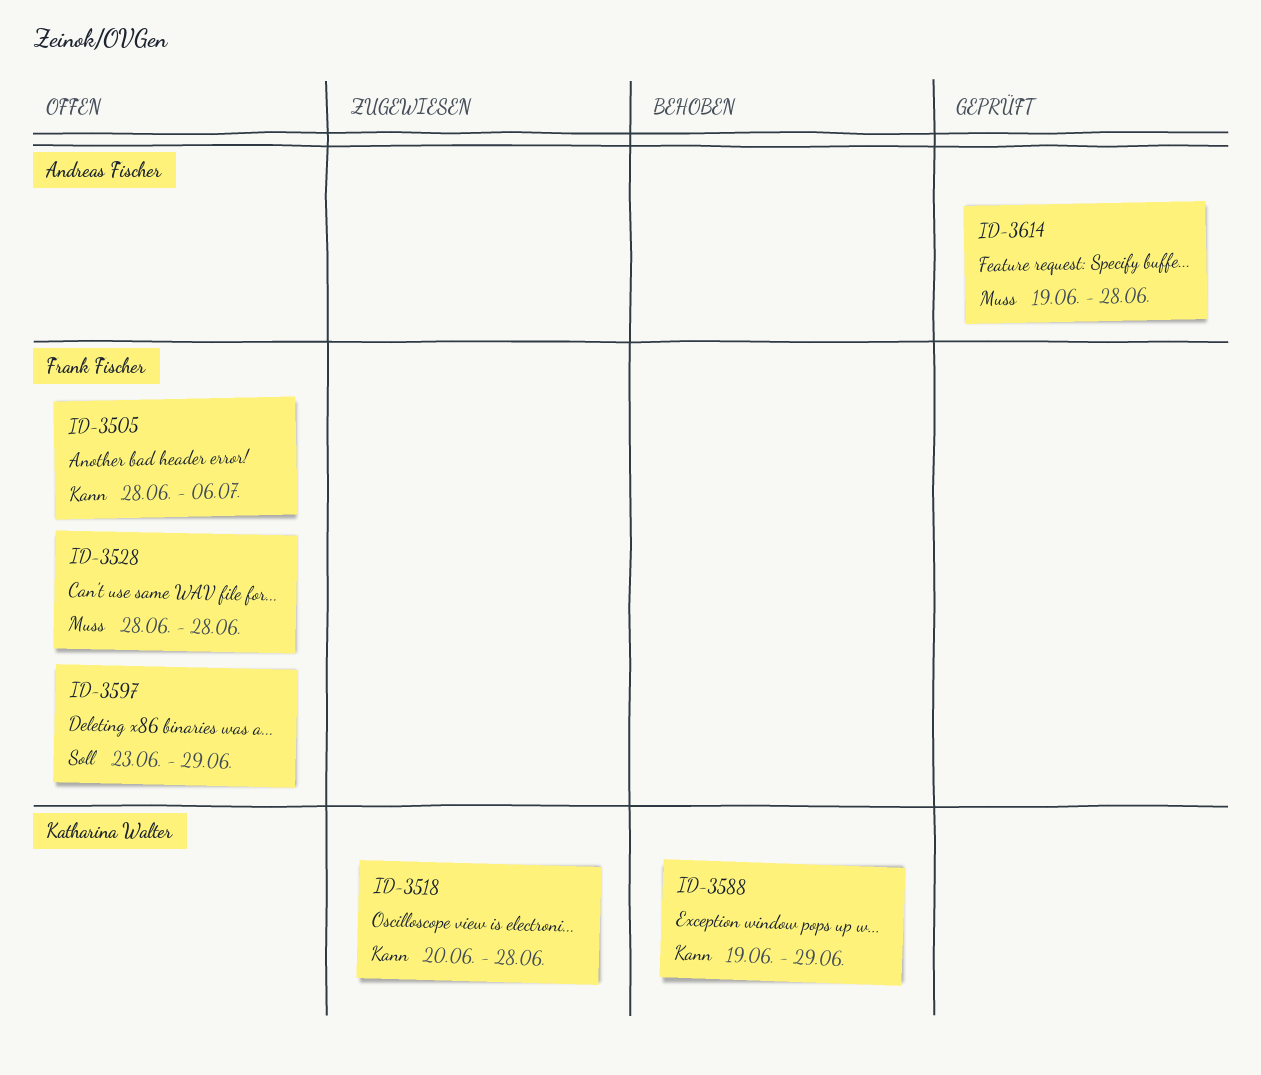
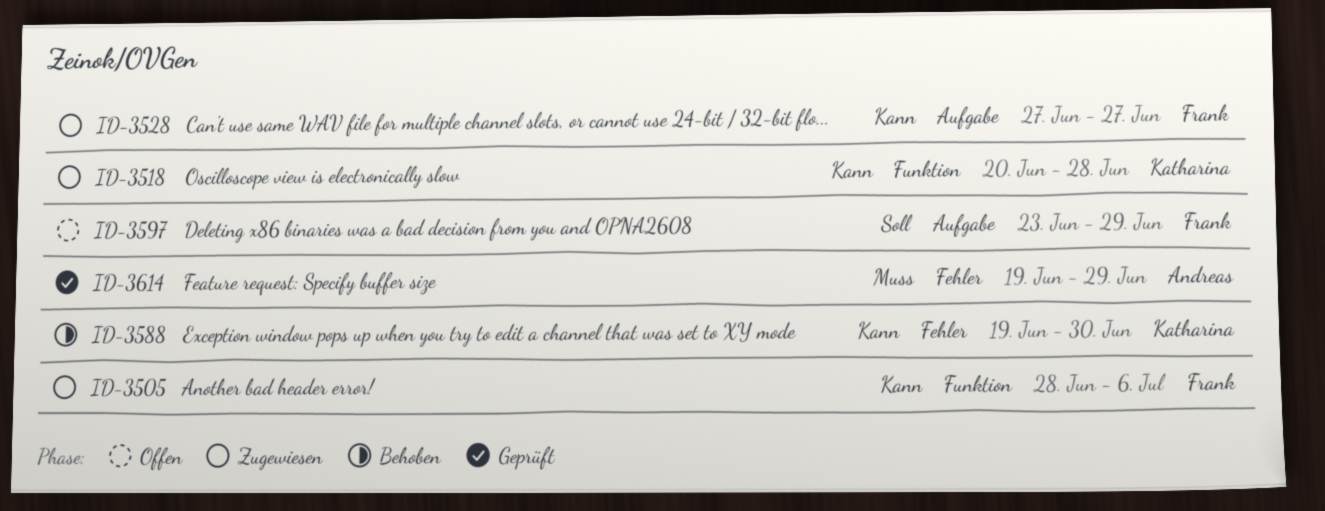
ID-3505, status: Offen -> Zugewiesen
ID-3528, status: Offen -> Zugewiesen
ID-3528, priority: Muss -> Kann
ID-3528, start: Jun 28 -> Jun 27
ID-3528, due: Jun 28 -> Jun 27
ID-3588, due: Jun 29 -> Jun 30
ID-3614, due: Jun 28 -> Jun 29

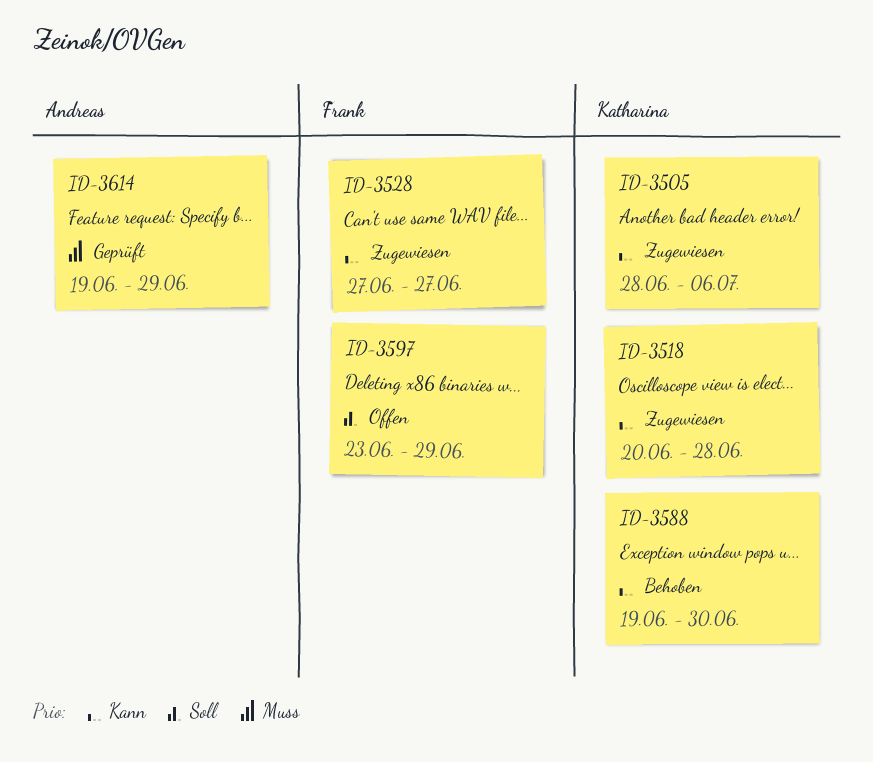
ID-3505, owner: Frank -> Katharina

